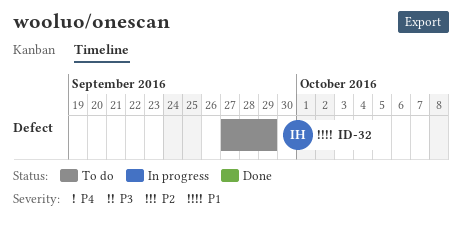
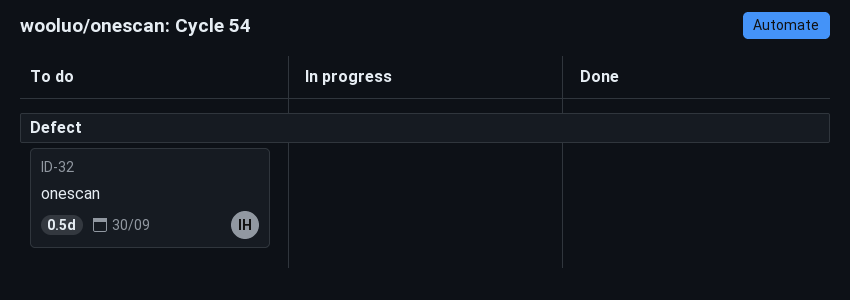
ID-32, due: Sep 29 -> Sep 30

